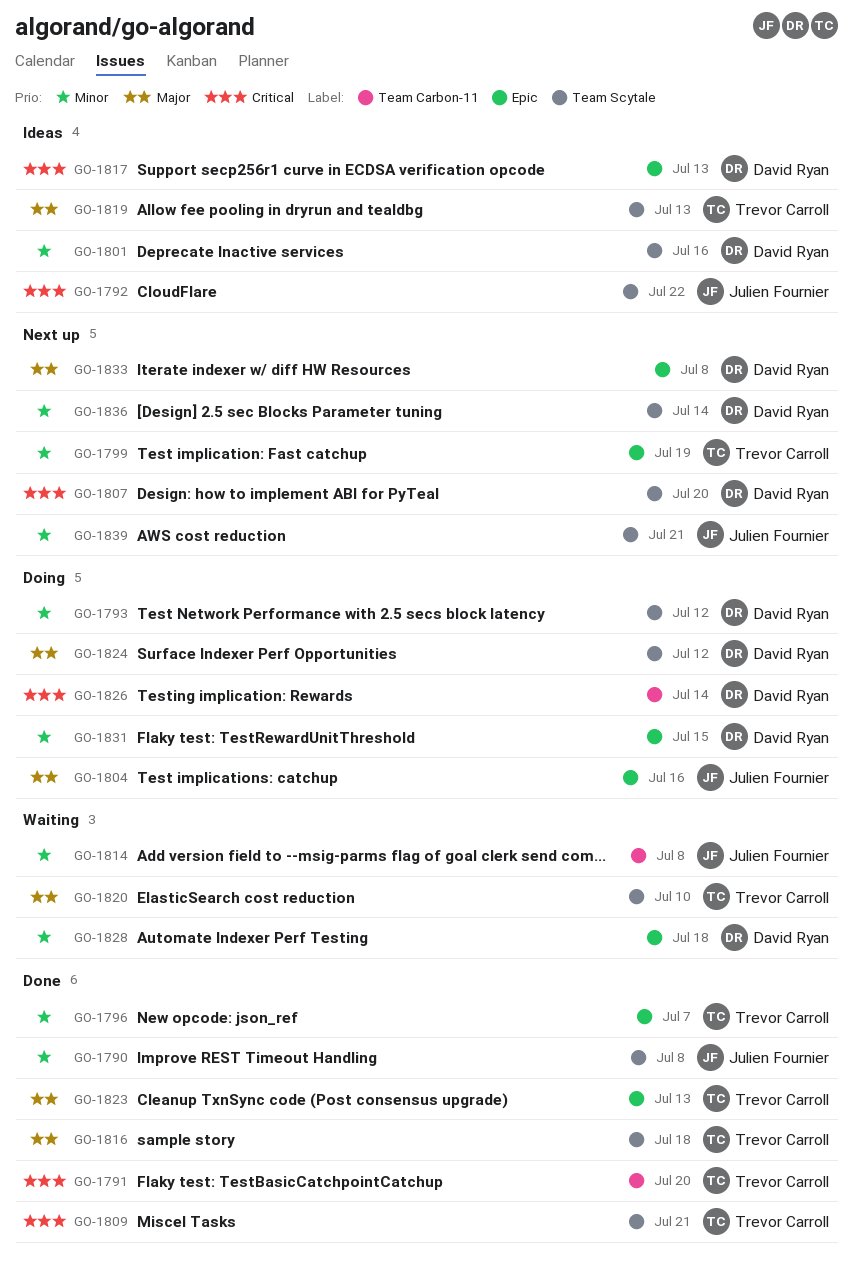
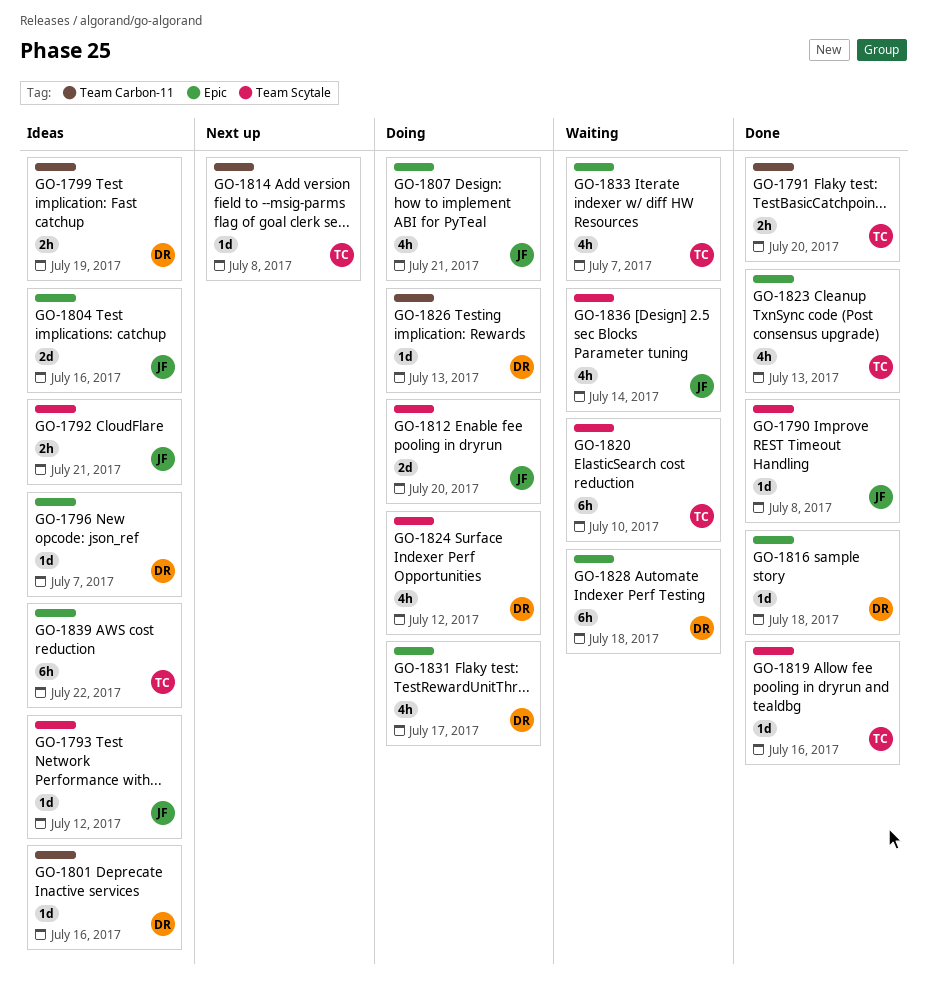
GO-1792, due: Jul 22 -> Jul 21
GO-1793, status: Doing -> Ideas
GO-1793, owner: David Ryan -> Julien Fournier
GO-1796, status: Done -> Ideas
GO-1796, owner: Trevor Carroll -> David Ryan
GO-1799, status: Next up -> Ideas
GO-1799, owner: Trevor Carroll -> David Ryan
GO-1799, label: Epic -> Team Carbon-11
GO-1801, label: Team Scytale -> Team Carbon-11
GO-1804, status: Doing -> Ideas
GO-1807, status: Next up -> Doing
GO-1807, owner: David Ryan -> Julien Fournier
GO-1807, label: Team Scytale -> Epic
GO-1807, due: Jul 20 -> Jul 21
GO-1809: present -> none
GO-1812: none -> present
GO-1814, status: Waiting -> Next up
GO-1814, owner: Julien Fournier -> Trevor Carroll
GO-1816, owner: Trevor Carroll -> David Ryan
GO-1816, label: Team Scytale -> Epic
GO-1817: present -> none
GO-1819, status: Ideas -> Done
GO-1819, due: Jul 13 -> Jul 16
GO-1826, due: Jul 14 -> Jul 13
GO-1831, due: Jul 15 -> Jul 17
GO-1833, status: Next up -> Waiting
GO-1833, owner: David Ryan -> Trevor Carroll
GO-1833, due: Jul 8 -> Jul 7
GO-1836, status: Next up -> Waiting
GO-1836, owner: David Ryan -> Julien Fournier
GO-1839, status: Next up -> Ideas
GO-1839, owner: Julien Fournier -> Trevor Carroll
GO-1839, label: Team Scytale -> Epic
GO-1839, due: Jul 21 -> Jul 22

